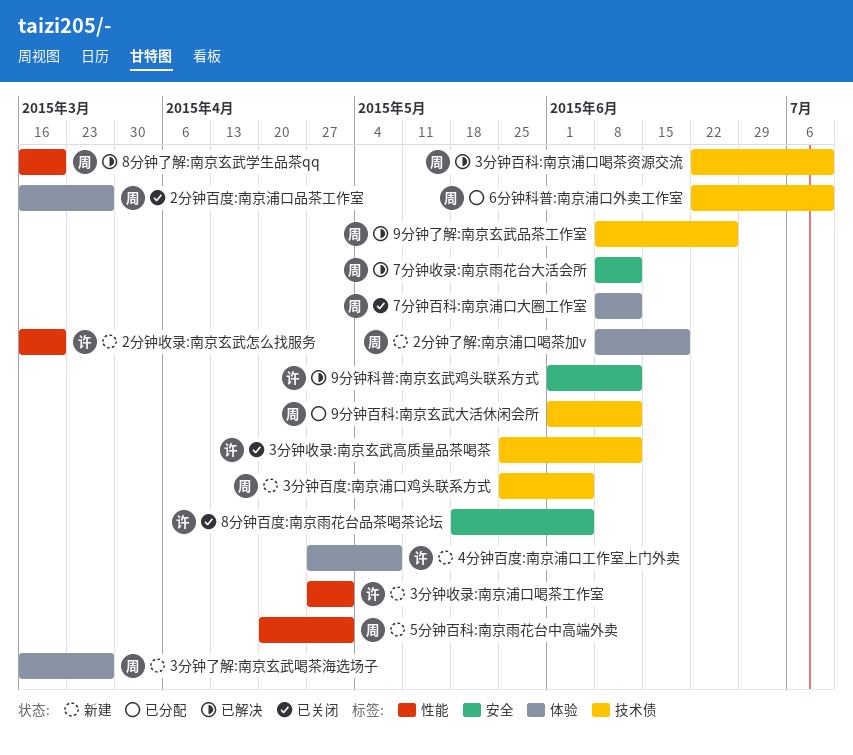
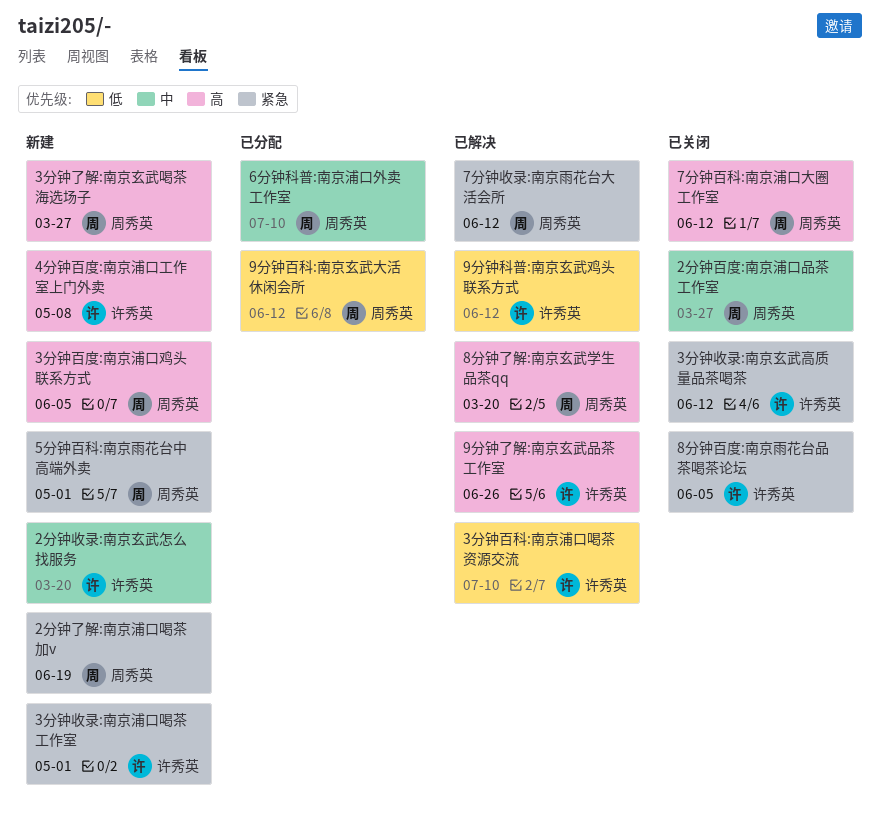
3分钟百科:南京浦口喝茶资源交流, owner: 周秀英 -> 许秀英
9分钟了解:南京玄武品茶工作室, owner: 周秀英 -> 许秀英

